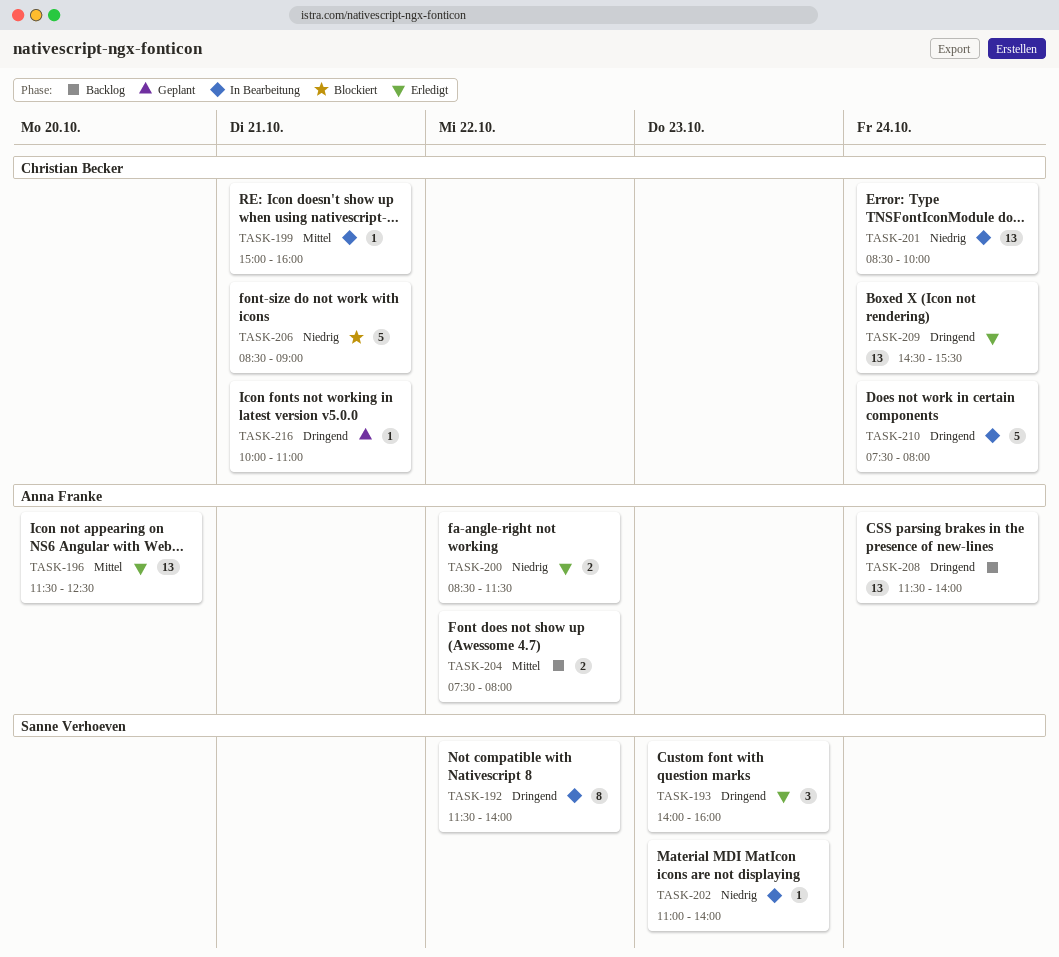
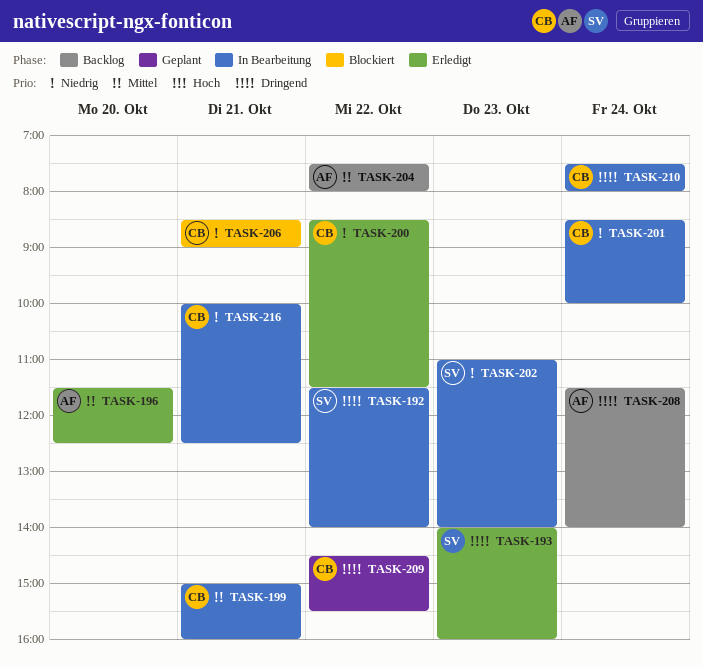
TASK-200, owner: Anna Franke -> Christian Becker
TASK-209, status: Erledigt -> Geplant
TASK-209, day: Oct 24 -> Oct 22
TASK-216, status: Geplant -> In Bearbeitung
TASK-216, priority: Dringend -> Niedrig
TASK-216, ends: 11:00 -> 12:30

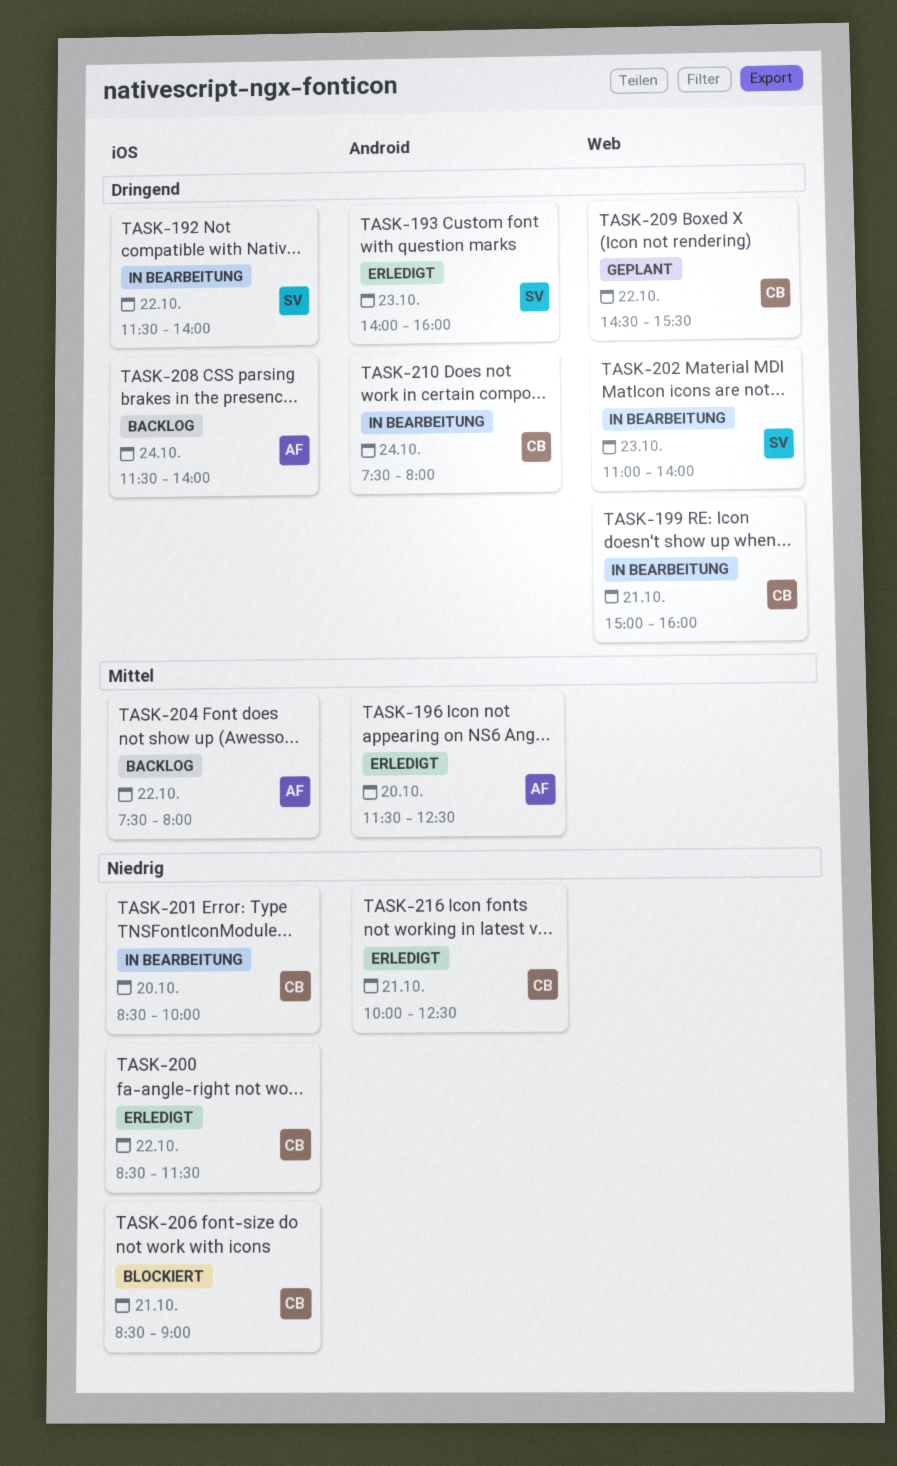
TASK-199, priority: Mittel -> Dringend
TASK-201, day: Oct 24 -> Oct 20
TASK-202, priority: Niedrig -> Dringend
TASK-216, status: In Bearbeitung -> Erledigt

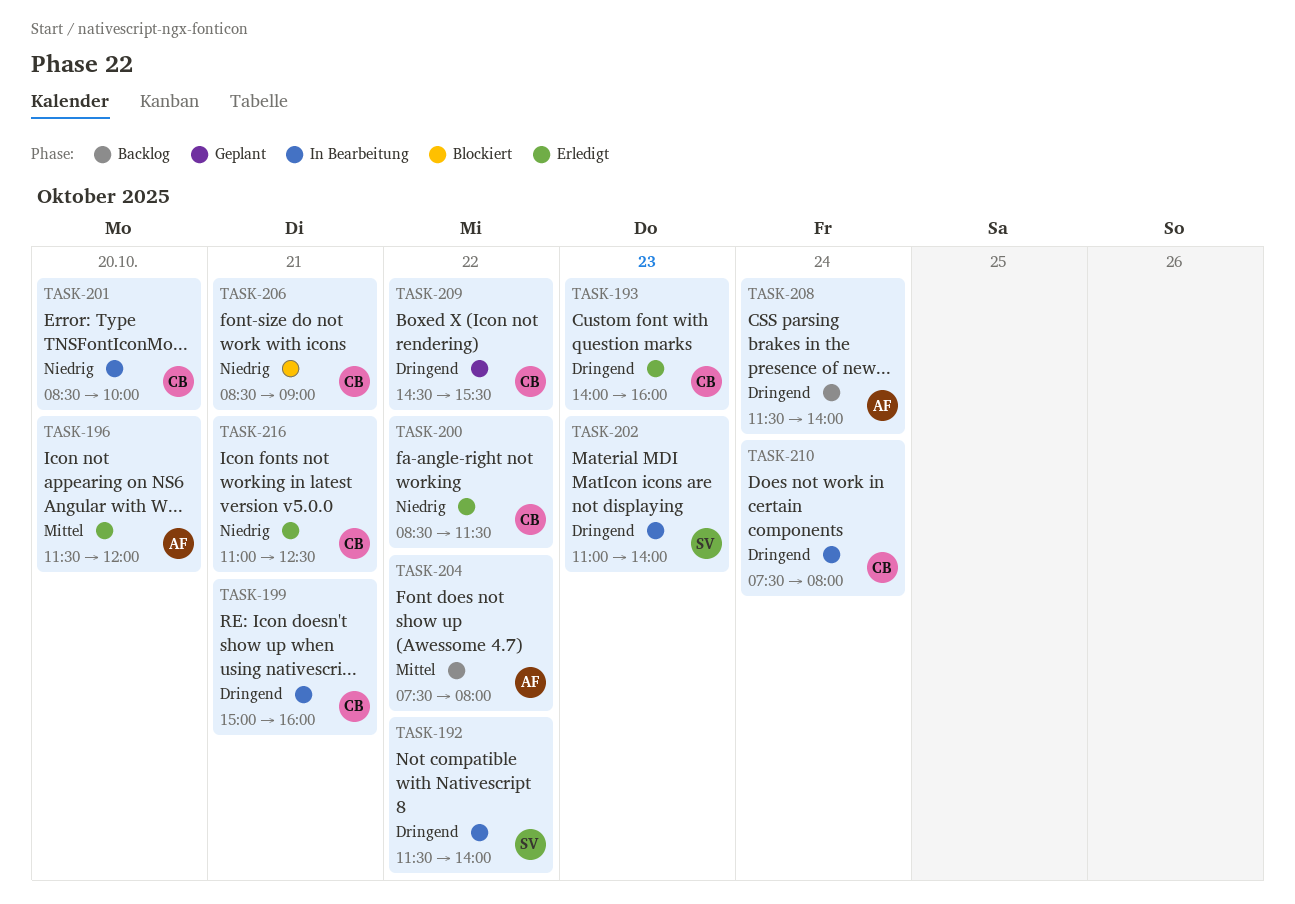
TASK-193, owner: SV -> CB
TASK-196, ends: 12:30 -> 12:00
TASK-216, begins: 10:00 -> 11:00

